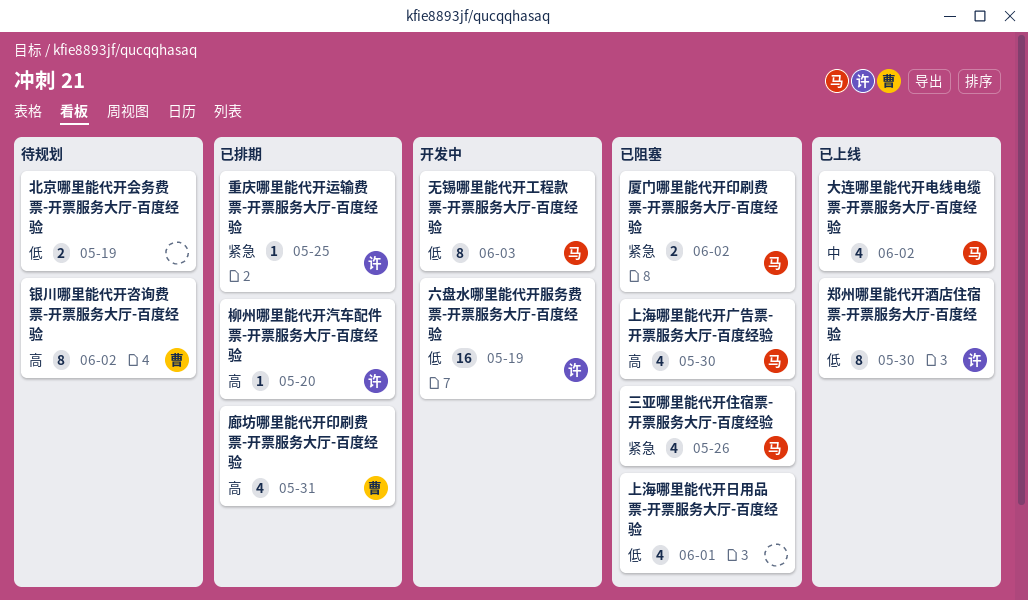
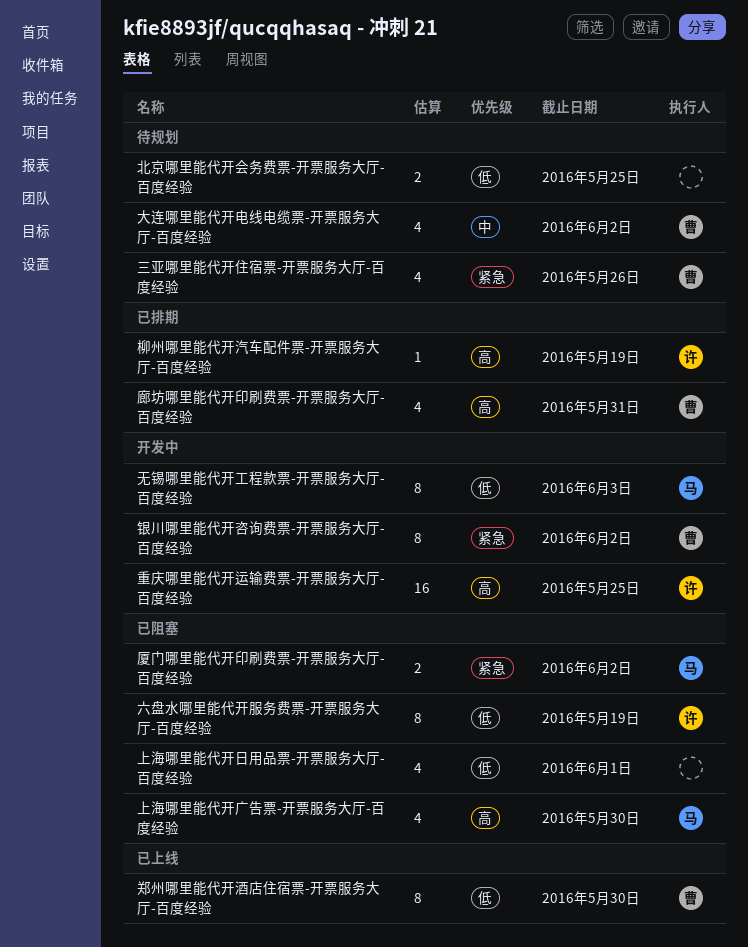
三亚哪里能代开住宿票-开票服务大厅-百度经验, status: 已阻塞 -> 待规划
三亚哪里能代开住宿票-开票服务大厅-百度经验, owner: 马 -> 曹
六盘水哪里能代开服务费票-开票服务大厅-百度经验, status: 开发中 -> 已阻塞
六盘水哪里能代开服务费票-开票服务大厅-百度经验, estimate: 16 -> 8
北京哪里能代开会务费票-开票服务大厅-百度经验, due: May 19 -> May 25
大连哪里能代开电线电缆票-开票服务大厅-百度经验, status: 已上线 -> 待规划
大连哪里能代开电线电缆票-开票服务大厅-百度经验, owner: 马 -> 曹
柳州哪里能代开汽车配件票-开票服务大厅-百度经验, due: May 20 -> May 19
郑州哪里能代开酒店住宿票-开票服务大厅-百度经验, owner: 许 -> 曹
重庆哪里能代开运输费票-开票服务大厅-百度经验, status: 已排期 -> 开发中
重庆哪里能代开运输费票-开票服务大厅-百度经验, priority: 紧急 -> 高
重庆哪里能代开运输费票-开票服务大厅-百度经验, estimate: 1 -> 16
银川哪里能代开咨询费票-开票服务大厅-百度经验, status: 待规划 -> 开发中
银川哪里能代开咨询费票-开票服务大厅-百度经验, priority: 高 -> 紧急

